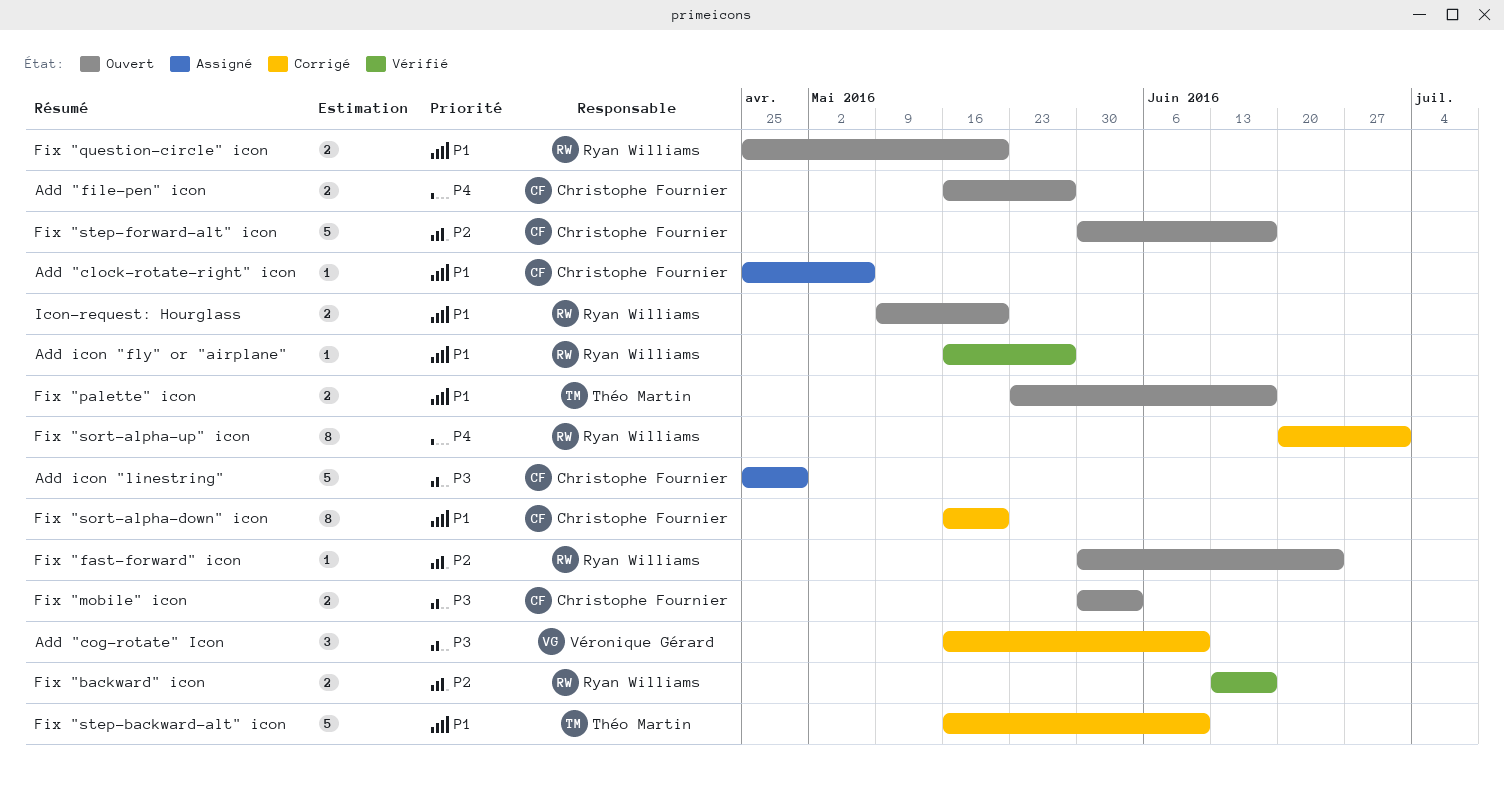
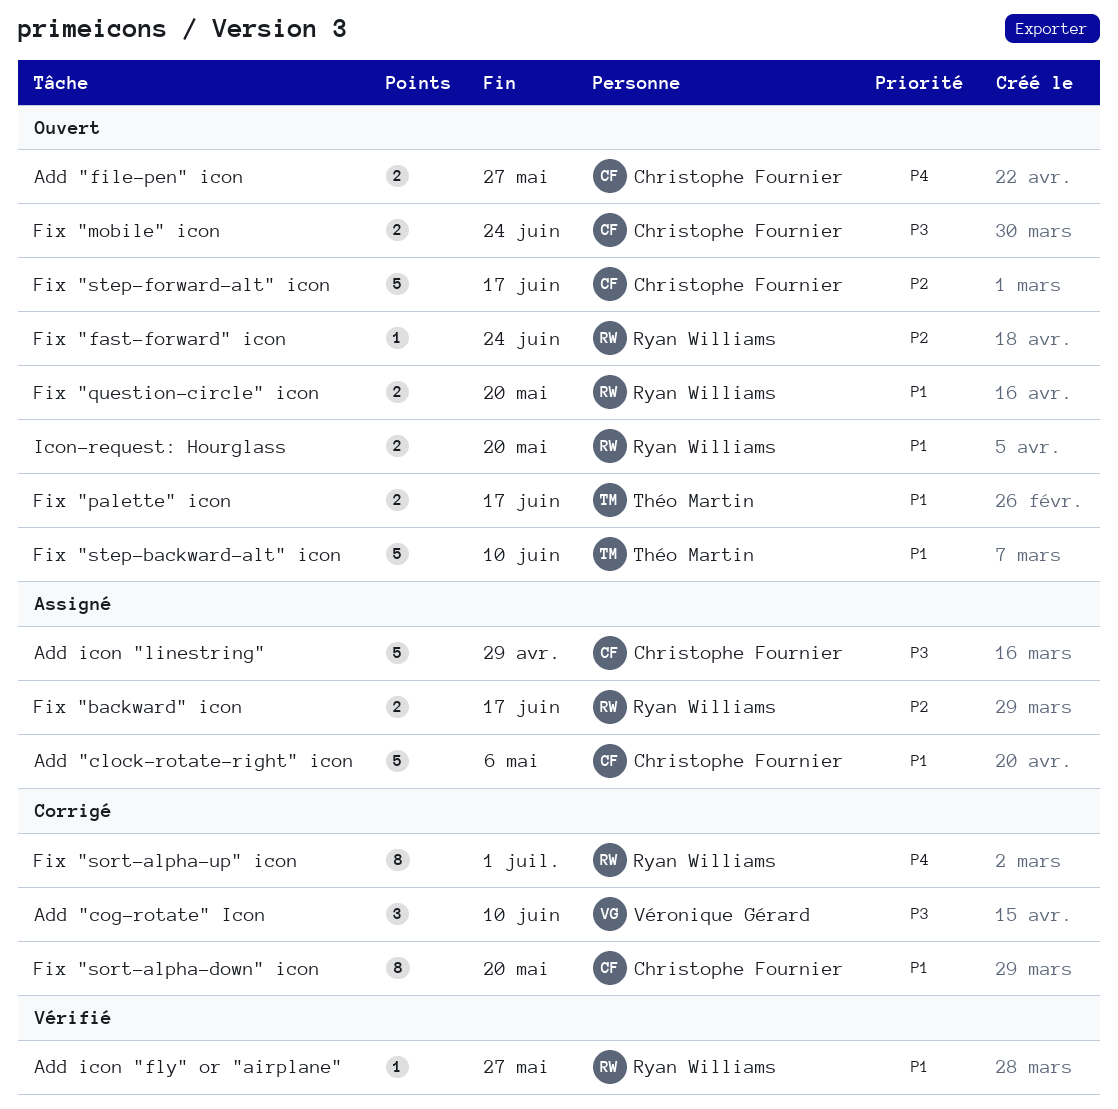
Add "clock-rotate-right" icon, estimate: 1 -> 5
Fix "backward" icon, status: Vérifié -> Assigné
Fix "mobile" icon, due: Jun 3 -> Jun 24
Fix "step-backward-alt" icon, status: Corrigé -> Ouvert

